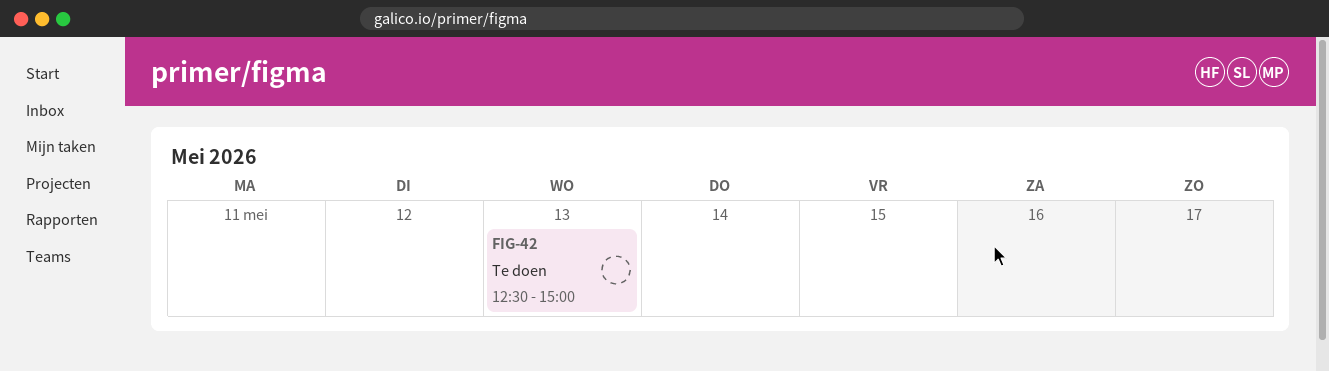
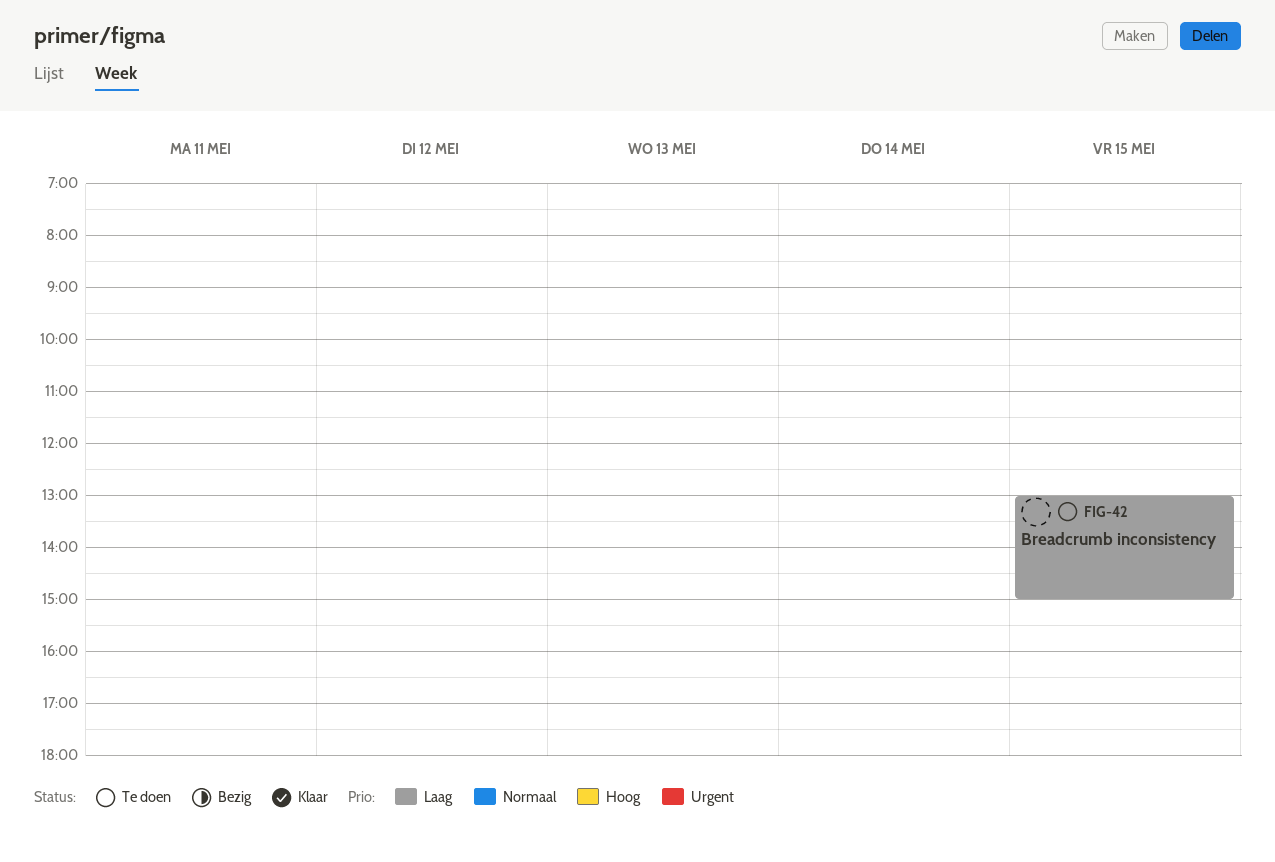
FIG-42, day: May 13 -> May 15
FIG-42, begins: 12:30 -> 13:00

